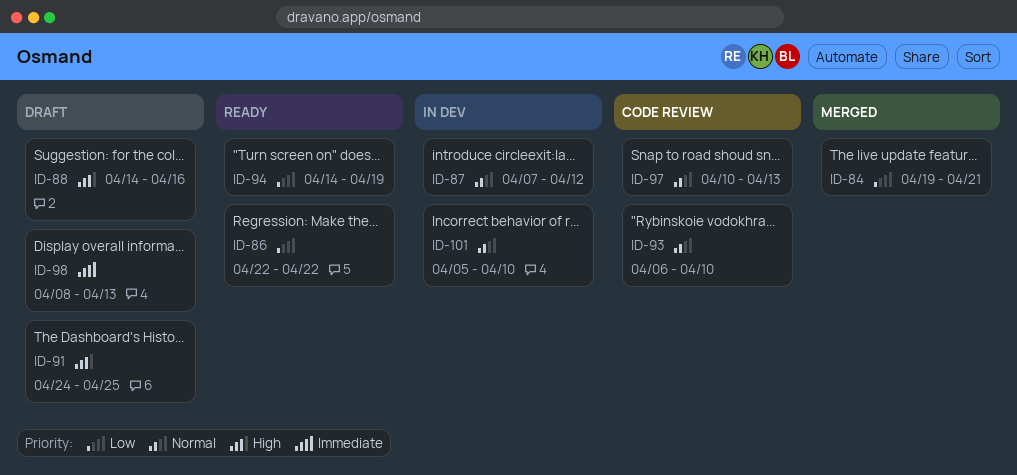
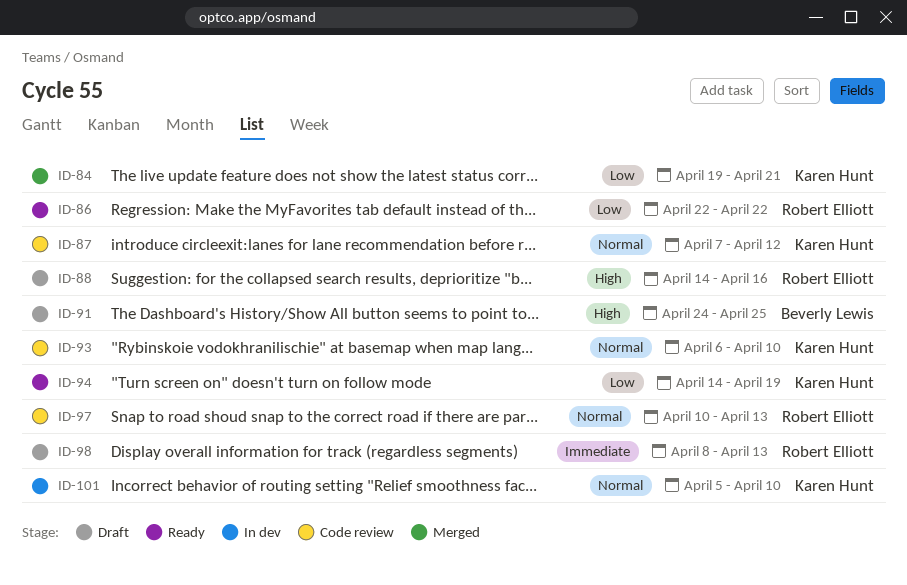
ID-87, status: In dev -> Code review

